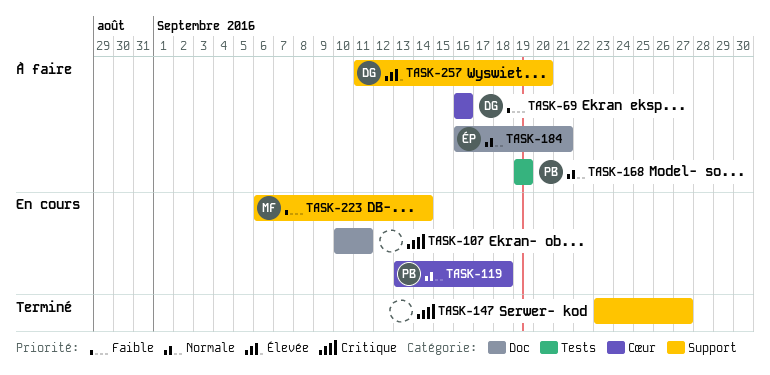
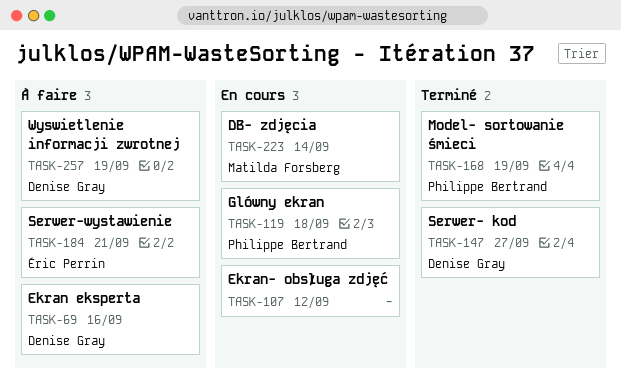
TASK-107, due: Sep 11 -> Sep 12
TASK-147, owner: none -> Denise Gray
TASK-168, status: À faire -> Terminé
TASK-257, due: Sep 20 -> Sep 19

